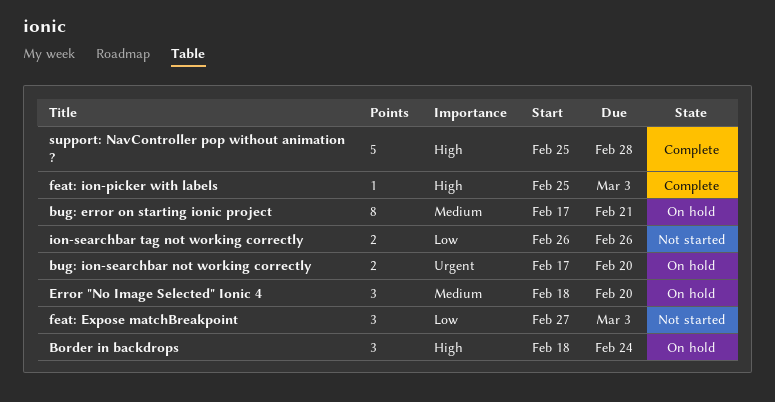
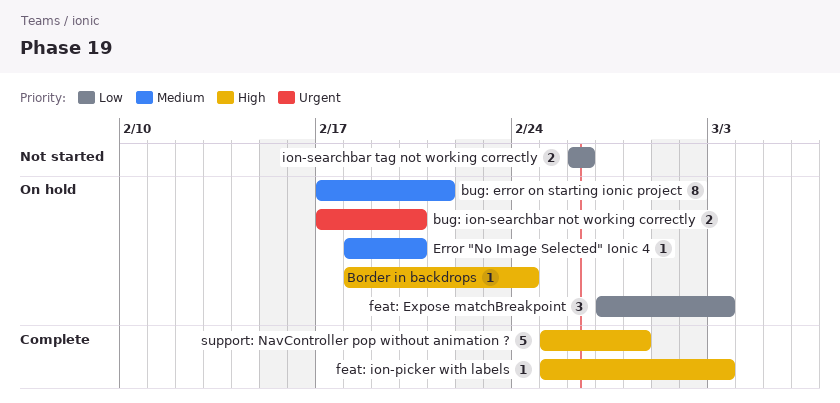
Border in backdrops, estimate: 3 -> 1
Error "No Image Selected" Ionic 4, estimate: 3 -> 1
feat: Expose matchBreakpoint, status: Not started -> On hold

